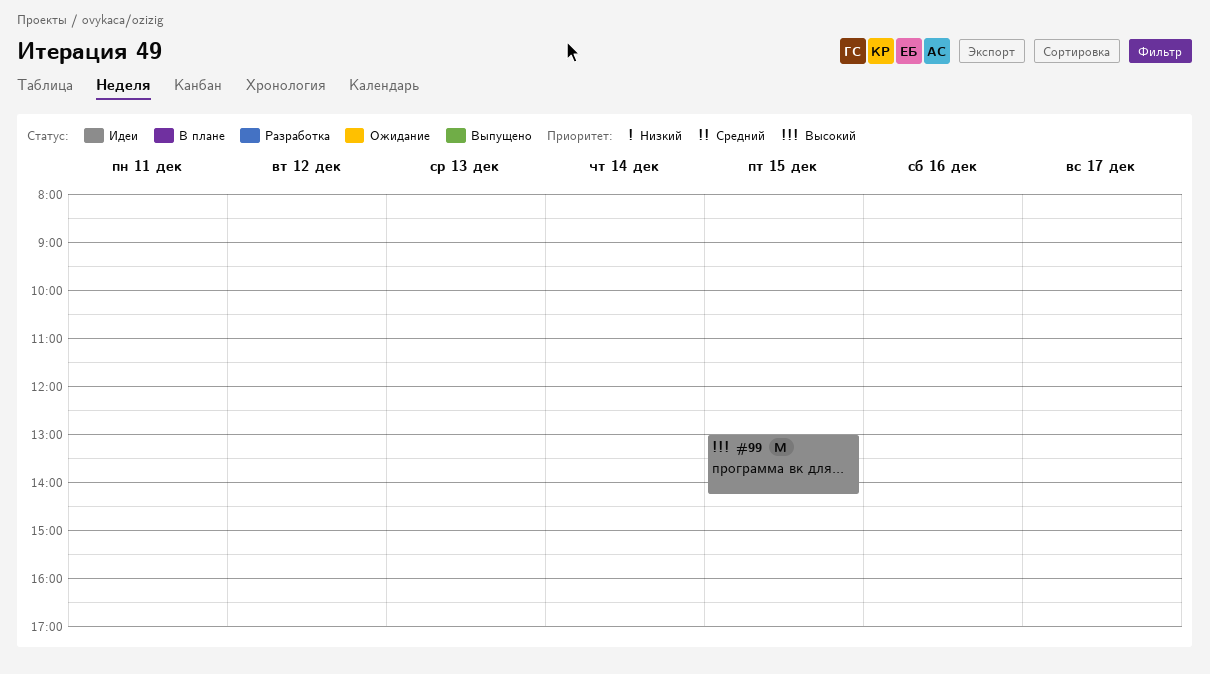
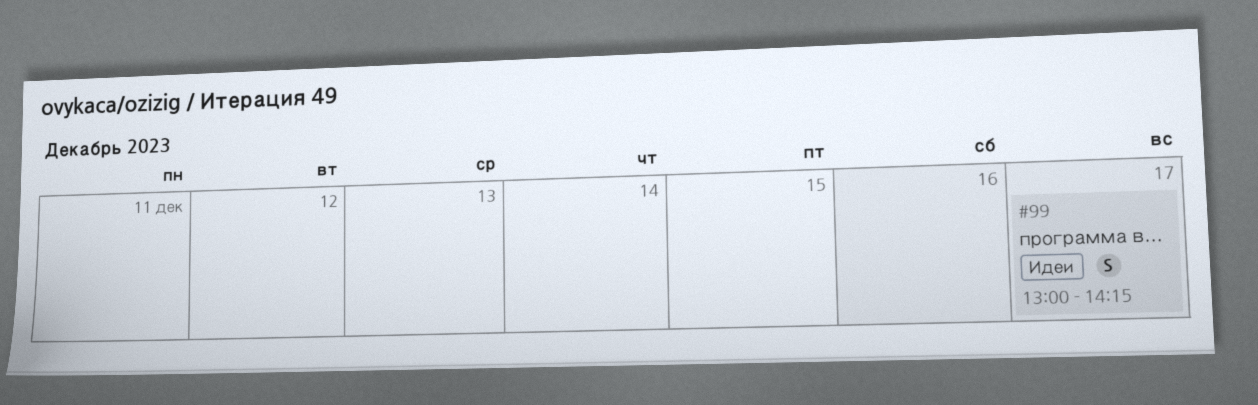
#99, estimate: M -> S
#99, day: Dec 15 -> Dec 17

